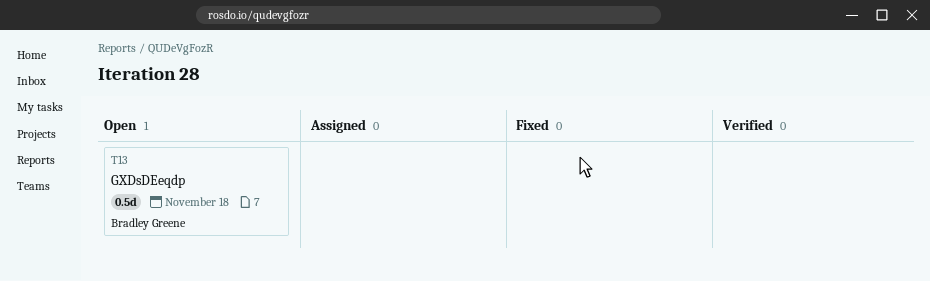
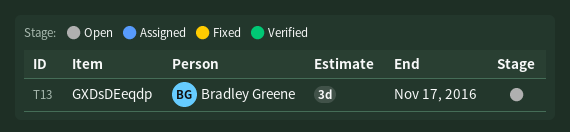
T13, estimate: 0.5d -> 3d
T13, due: Nov 18 -> Nov 17

